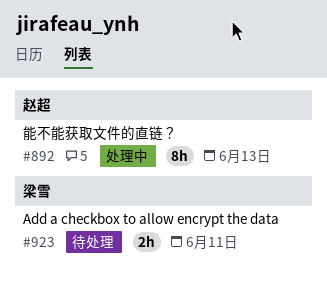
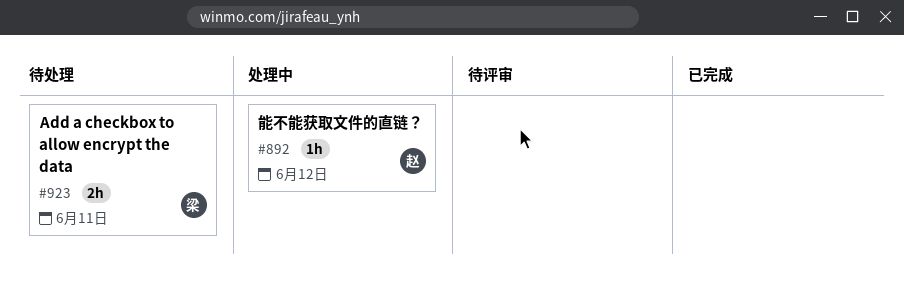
#892, estimate: 8h -> 1h
#892, due: Jun 13 -> Jun 12

